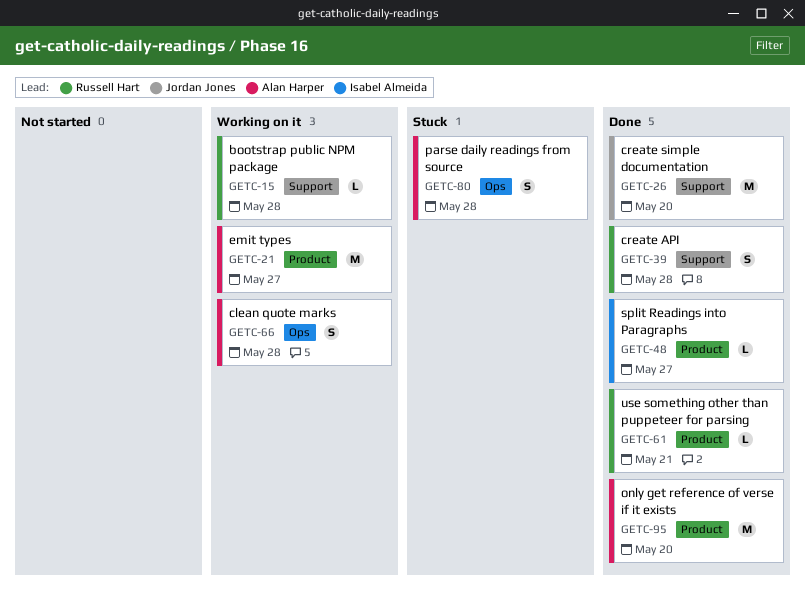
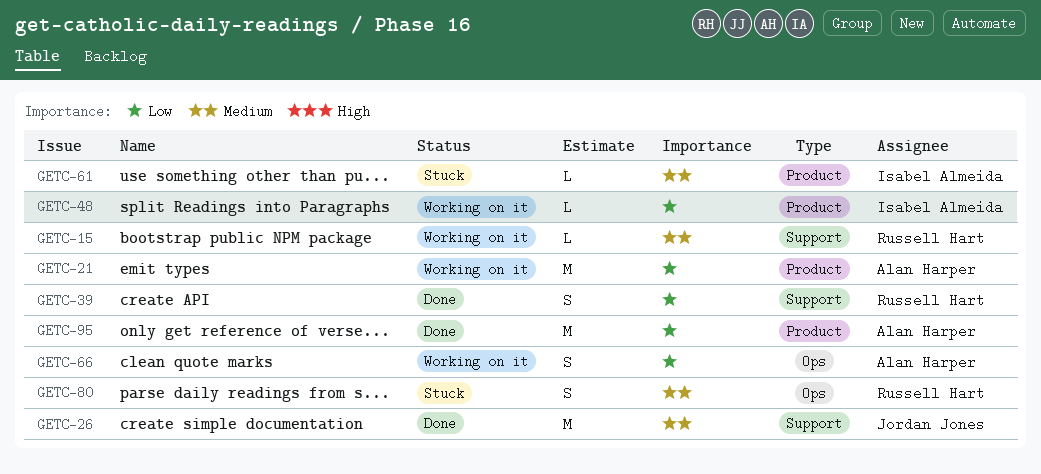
GETC-48, status: Done -> Working on it
GETC-61, status: Done -> Stuck
GETC-61, owner: Russell Hart -> Isabel Almeida
GETC-80, owner: Alan Harper -> Russell Hart

